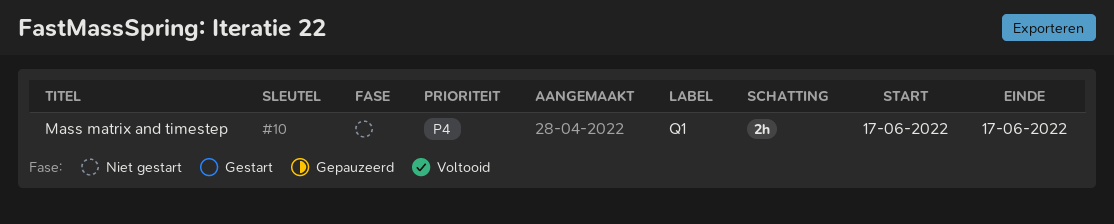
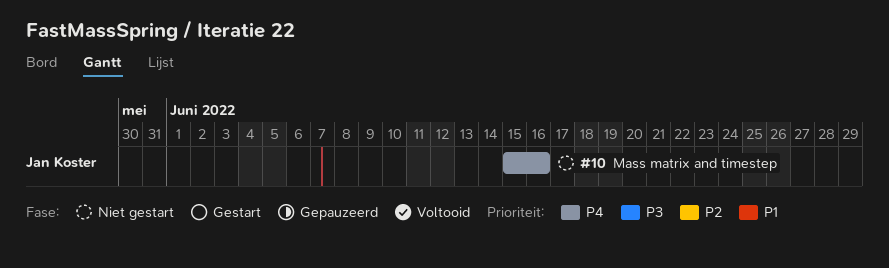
#10, start: Jun 17 -> Jun 15
#10, due: Jun 17 -> Jun 16

